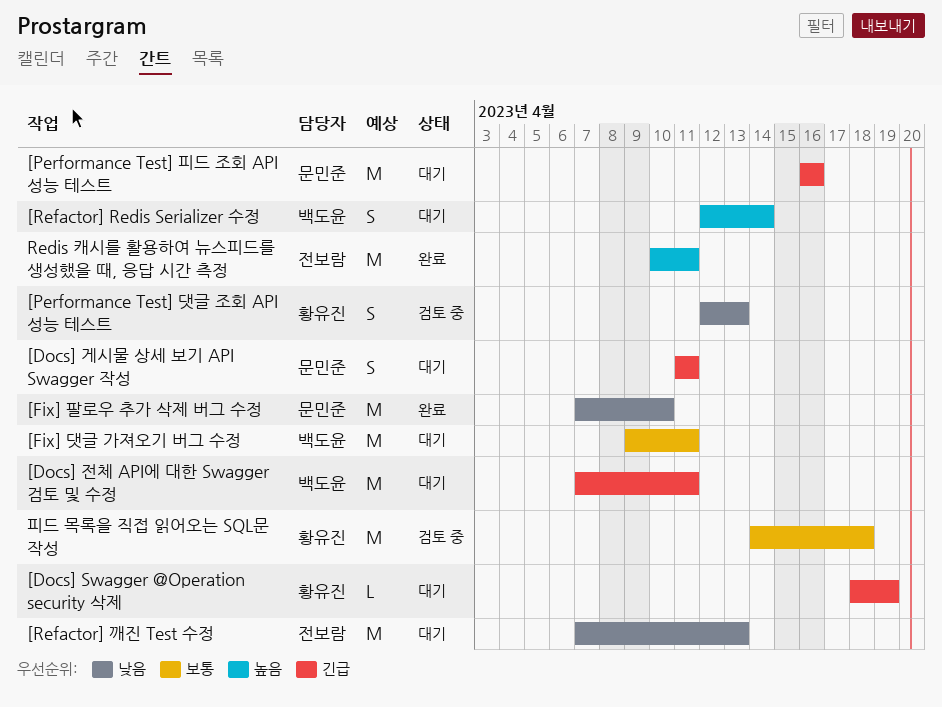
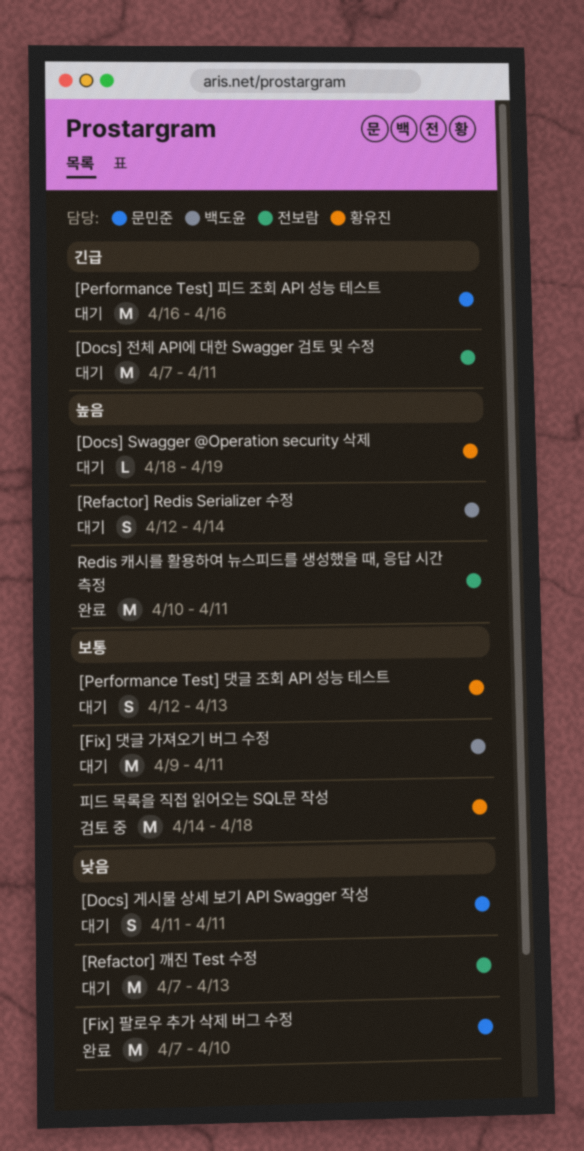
[Docs] Swagger @Operation security 삭제, priority: 긴급 -> 높음
[Docs] 게시물 상세 보기 API Swagger 작성, priority: 긴급 -> 낮음
[Docs] 전체 API에 대한 Swagger 검토 및 수정, owner: 백도윤 -> 전보람
[Performance Test] 댓글 조회 API 성능 테스트, status: 검토 중 -> 대기
[Performance Test] 댓글 조회 API 성능 테스트, priority: 낮음 -> 보통

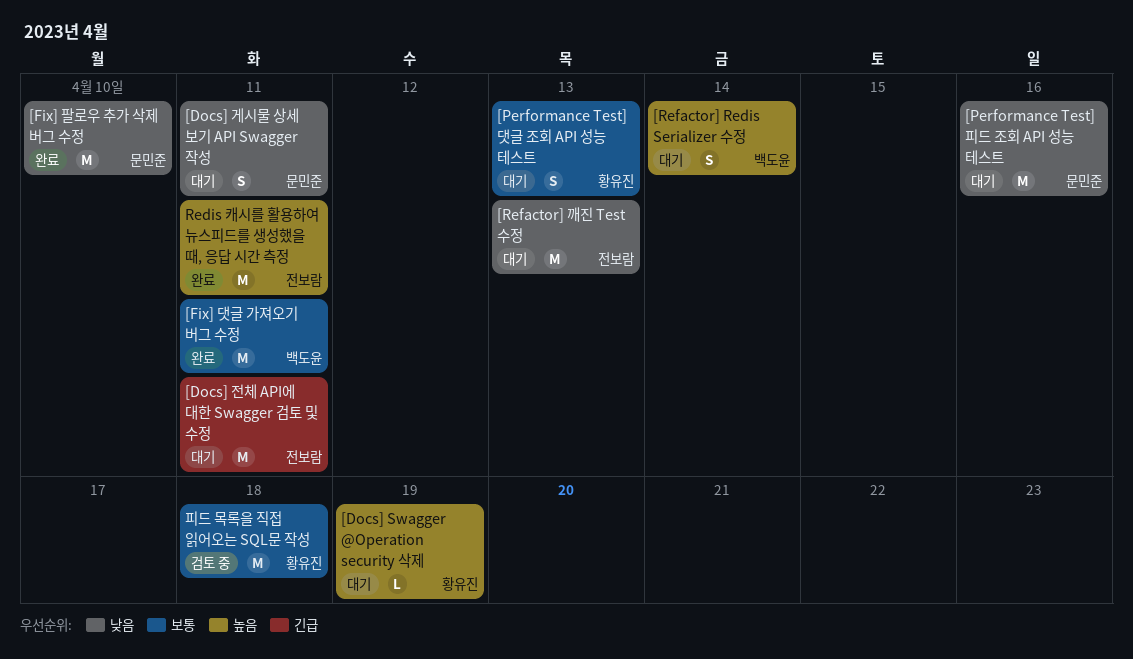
[Fix] 댓글 가져오기 버그 수정, status: 대기 -> 완료
[Performance Test] 피드 조회 API 성능 테스트, priority: 긴급 -> 낮음

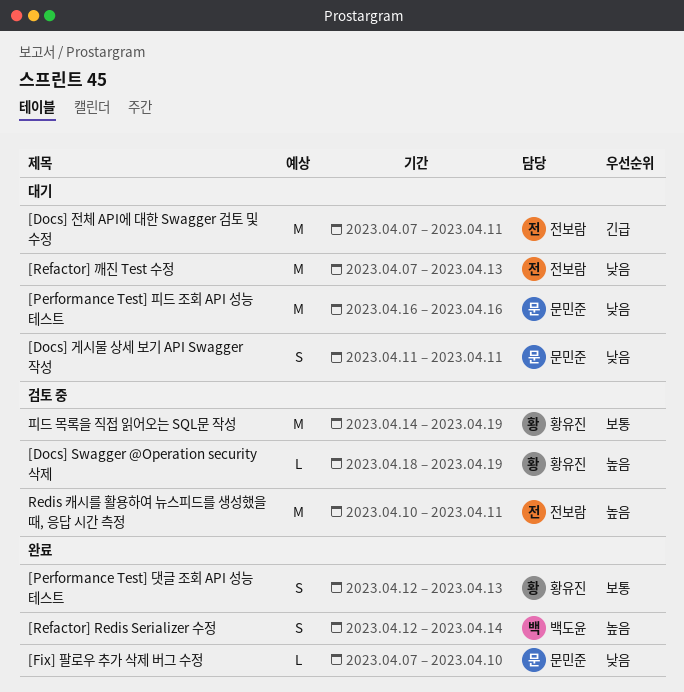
[Docs] Swagger @Operation security 삭제, status: 대기 -> 검토 중
[Fix] 댓글 가져오기 버그 수정: present -> none
[Fix] 팔로우 추가 삭제 버그 수정, estimate: M -> L
[Performance Test] 댓글 조회 API 성능 테스트, status: 대기 -> 완료
[Refactor] Redis Serializer 수정, status: 대기 -> 완료
Redis 캐시를 활용하여 뉴스피드를 생성했을 때, 응답 시간 측정, status: 완료 -> 검토 중
피드 목록을 직접 읽어오는 SQL문 작성, due: Apr 18 -> Apr 19

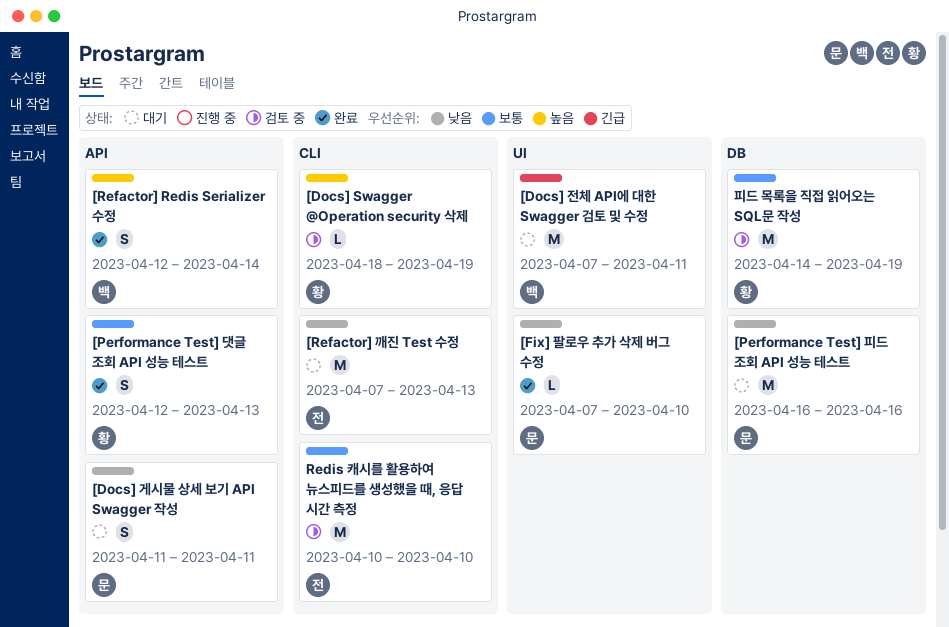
[Docs] 전체 API에 대한 Swagger 검토 및 수정, owner: 전보람 -> 백도윤
Redis 캐시를 활용하여 뉴스피드를 생성했을 때, 응답 시간 측정, priority: 높음 -> 보통
Redis 캐시를 활용하여 뉴스피드를 생성했을 때, 응답 시간 측정, due: Apr 11 -> Apr 10

